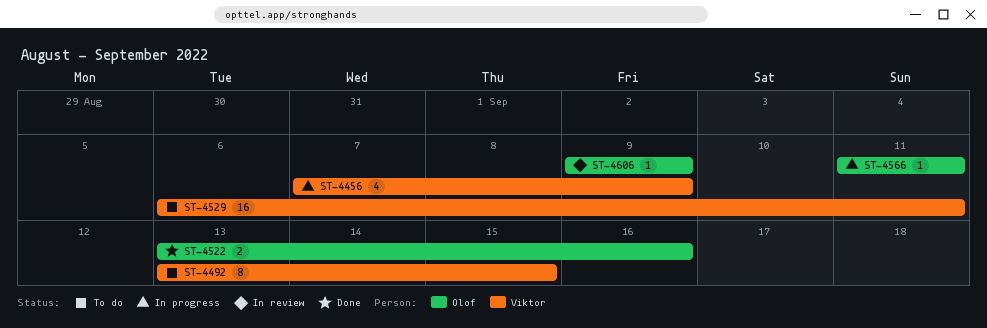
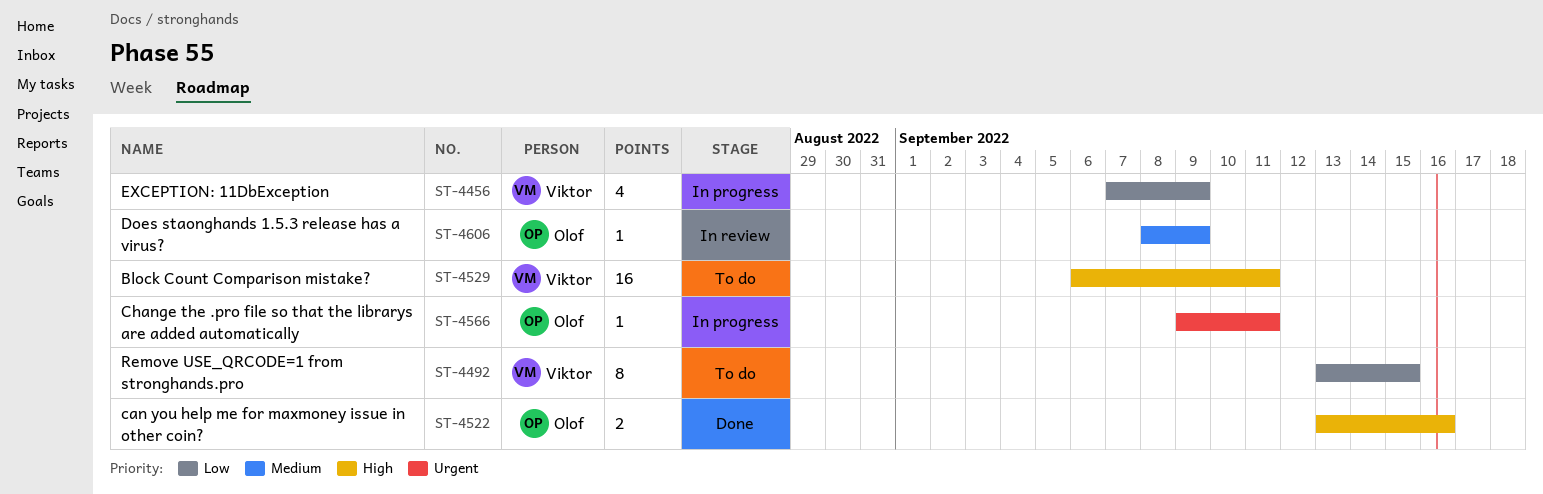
ST-4566, start: Sep 11 -> Sep 9
ST-4606, start: Sep 9 -> Sep 8

